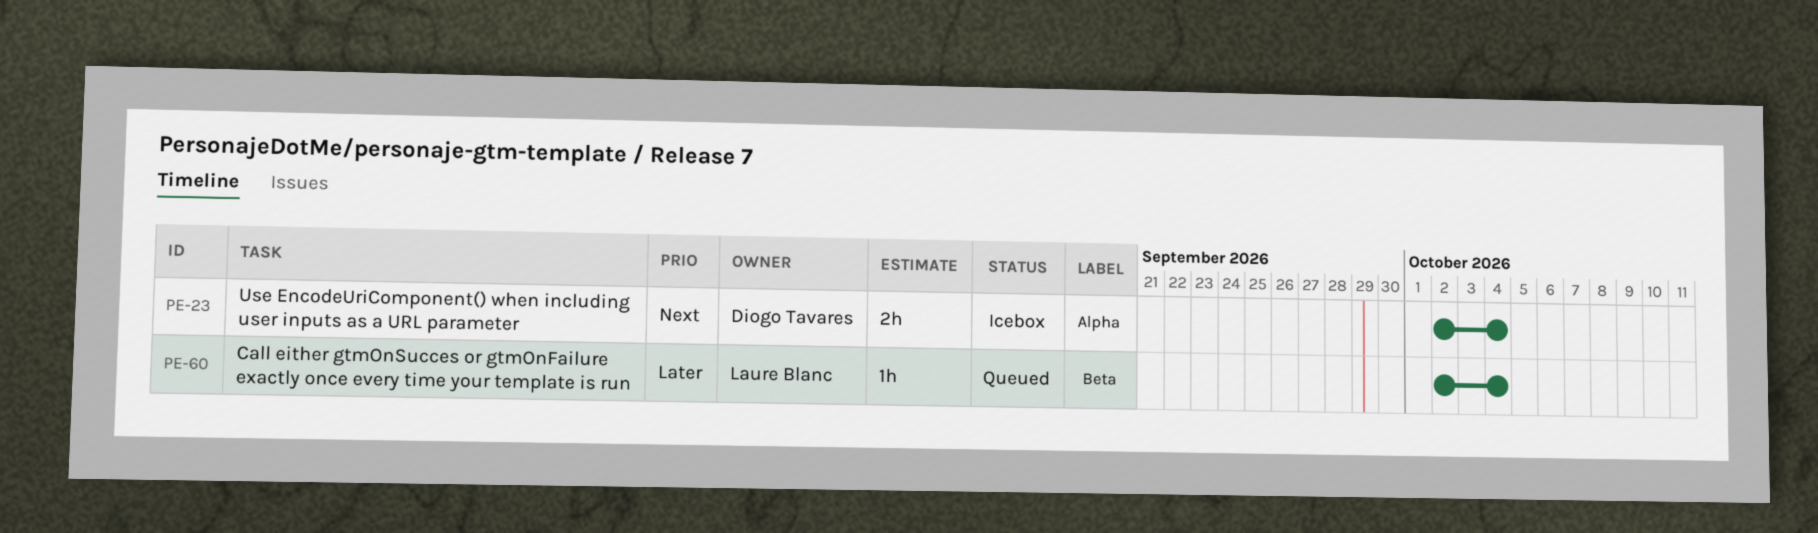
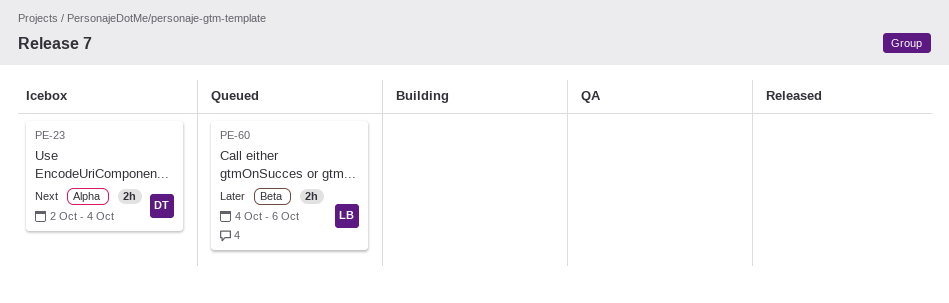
PE-60, estimate: 1h -> 2h
PE-60, start: Oct 2 -> Oct 4
PE-60, due: Oct 4 -> Oct 6

